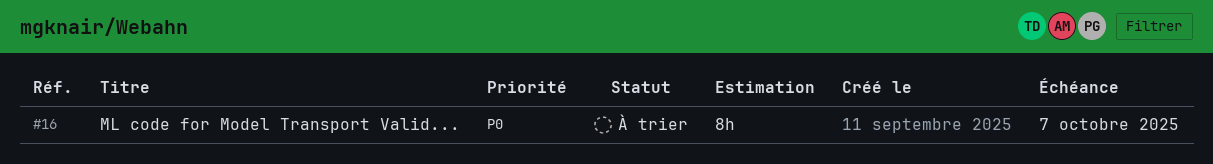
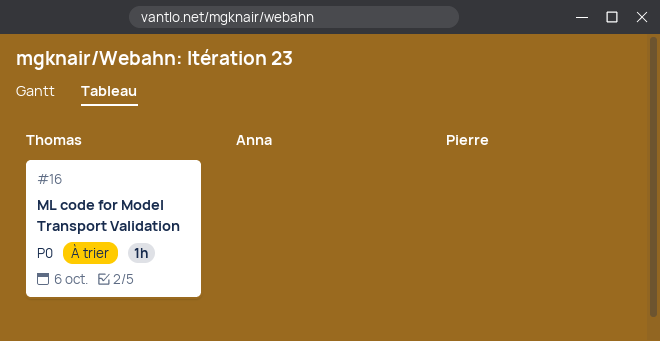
#16, estimate: 8h -> 1h
#16, due: Oct 7 -> Oct 6

